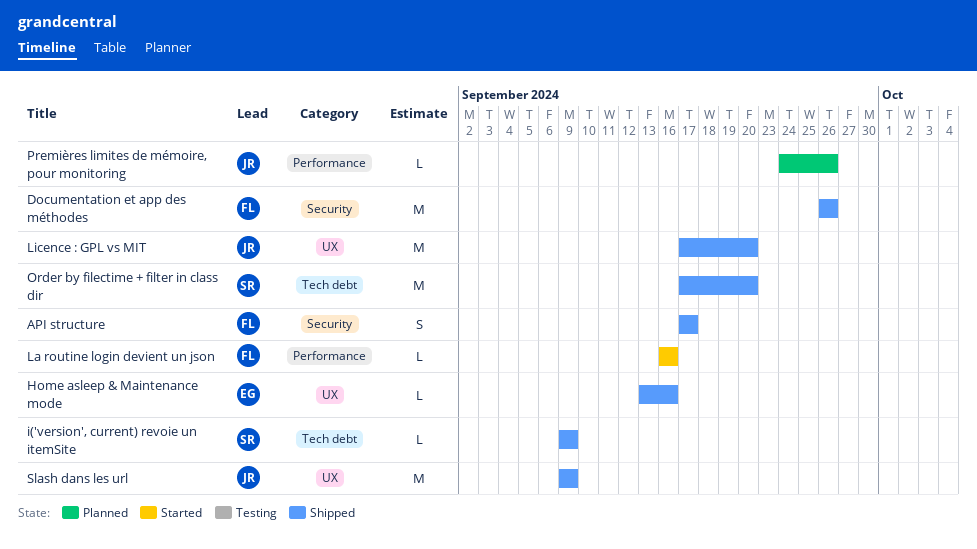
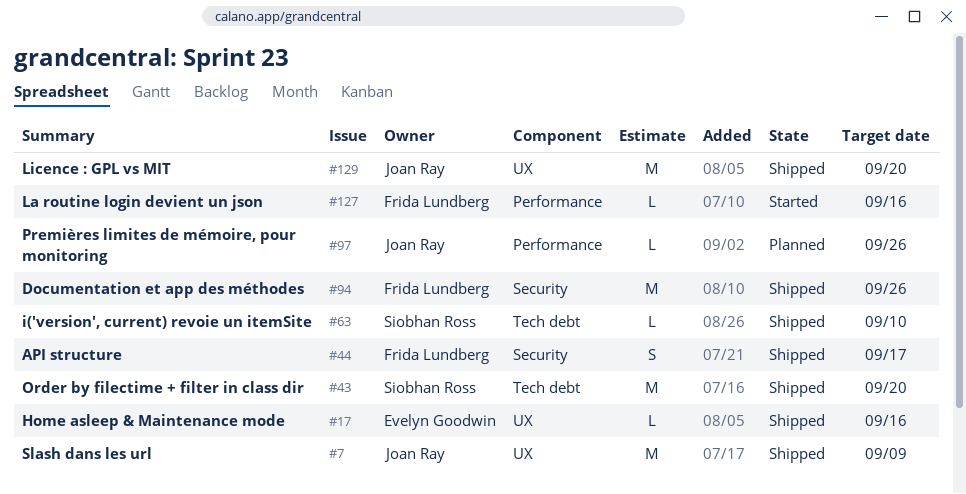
i('version', current) revoie un itemSite, due: Sep 9 -> Sep 10

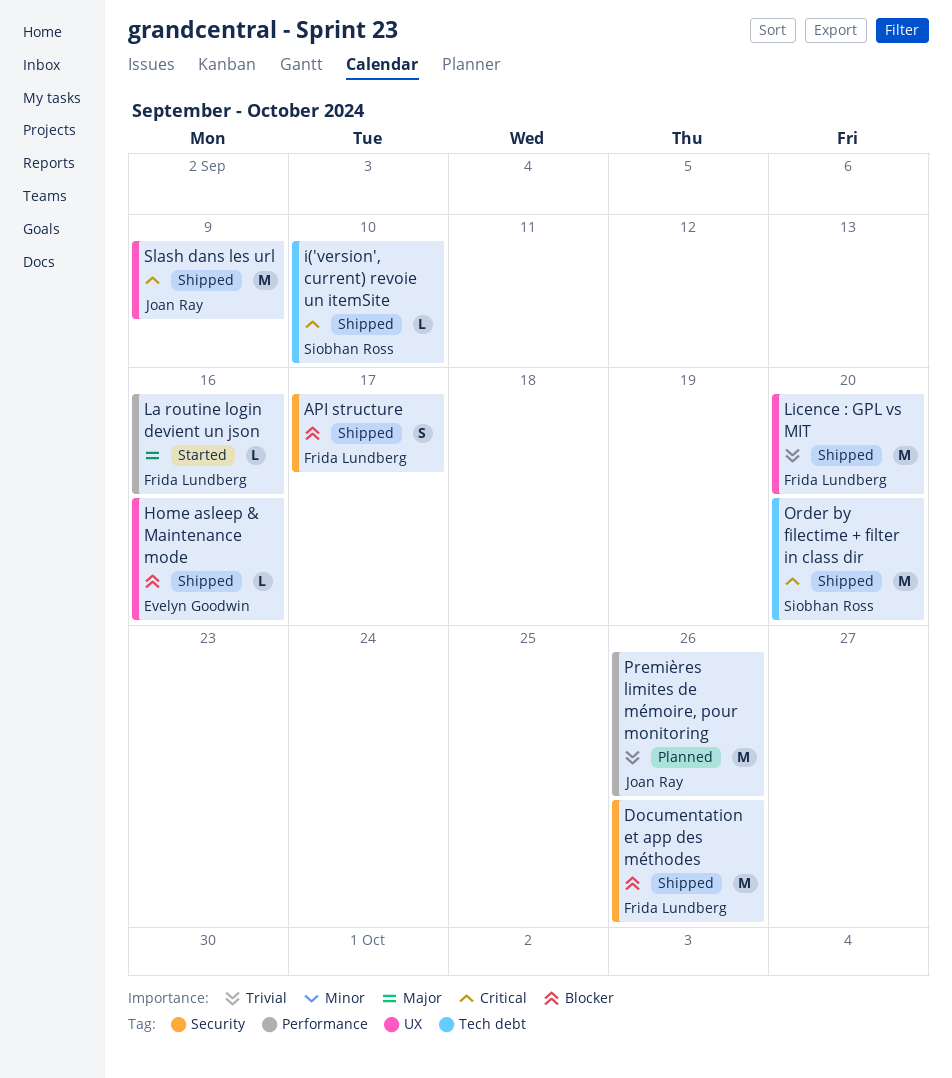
Licence : GPL vs MIT, owner: Joan Ray -> Frida Lundberg
Premières limites de mémoire, pour monitoring, estimate: L -> M

